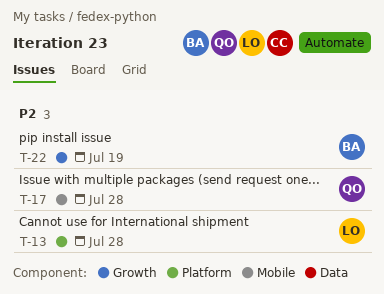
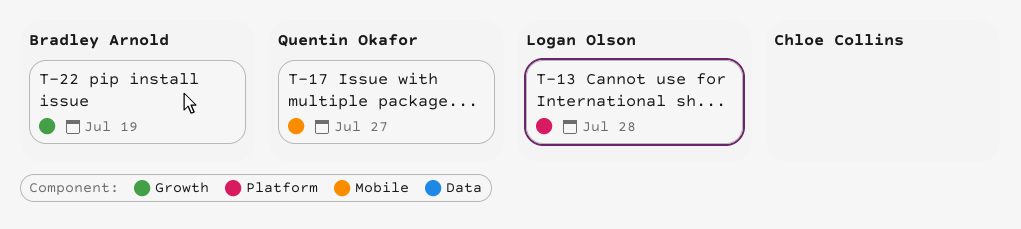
T-17, due: Jul 28 -> Jul 27

